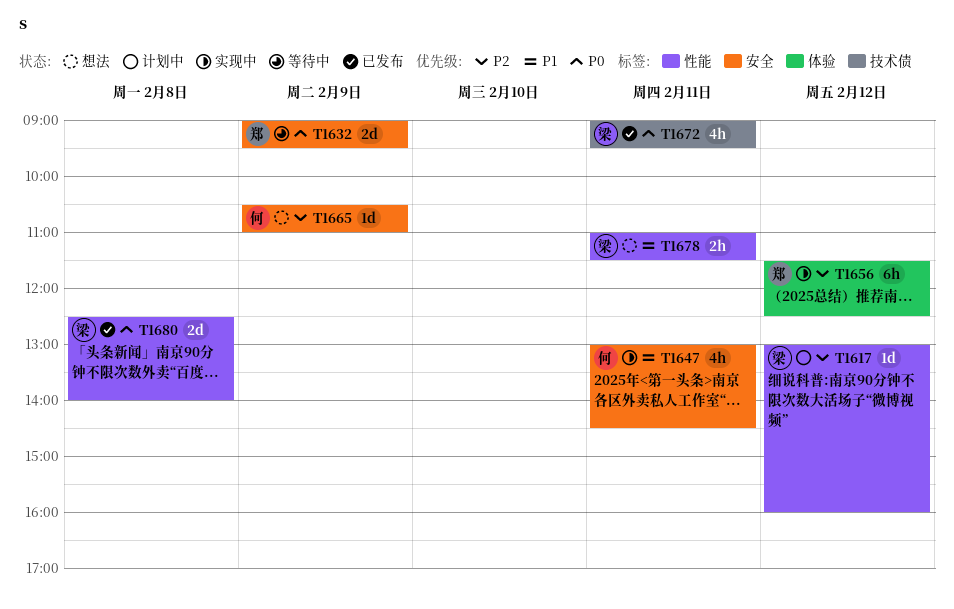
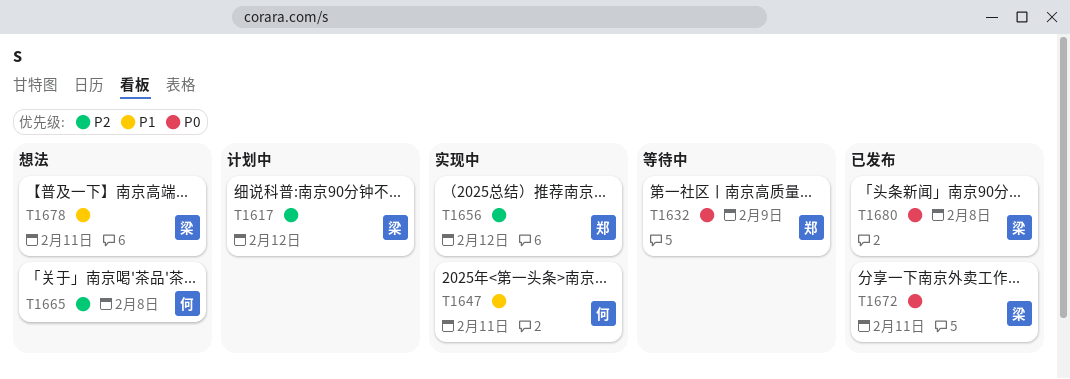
T1665, day: Feb 9 -> Feb 8

